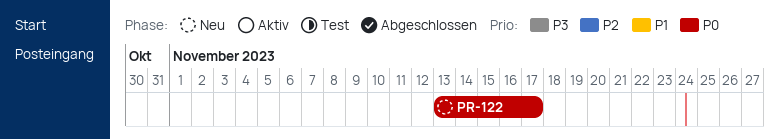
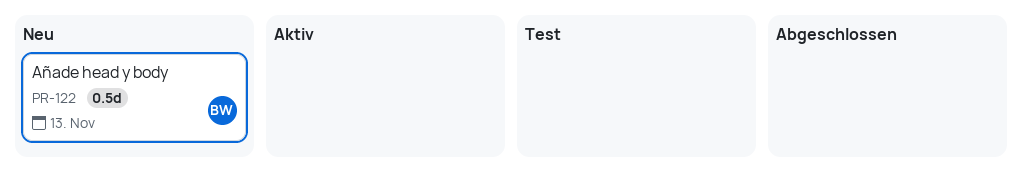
PR-122, due: Nov 17 -> Nov 13

